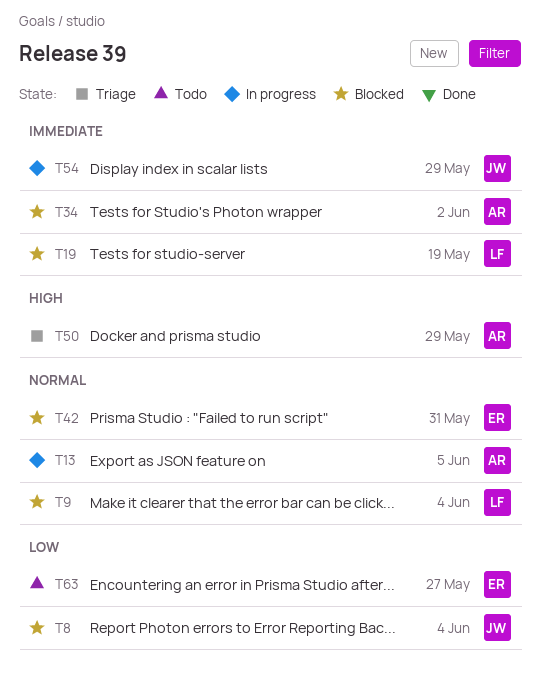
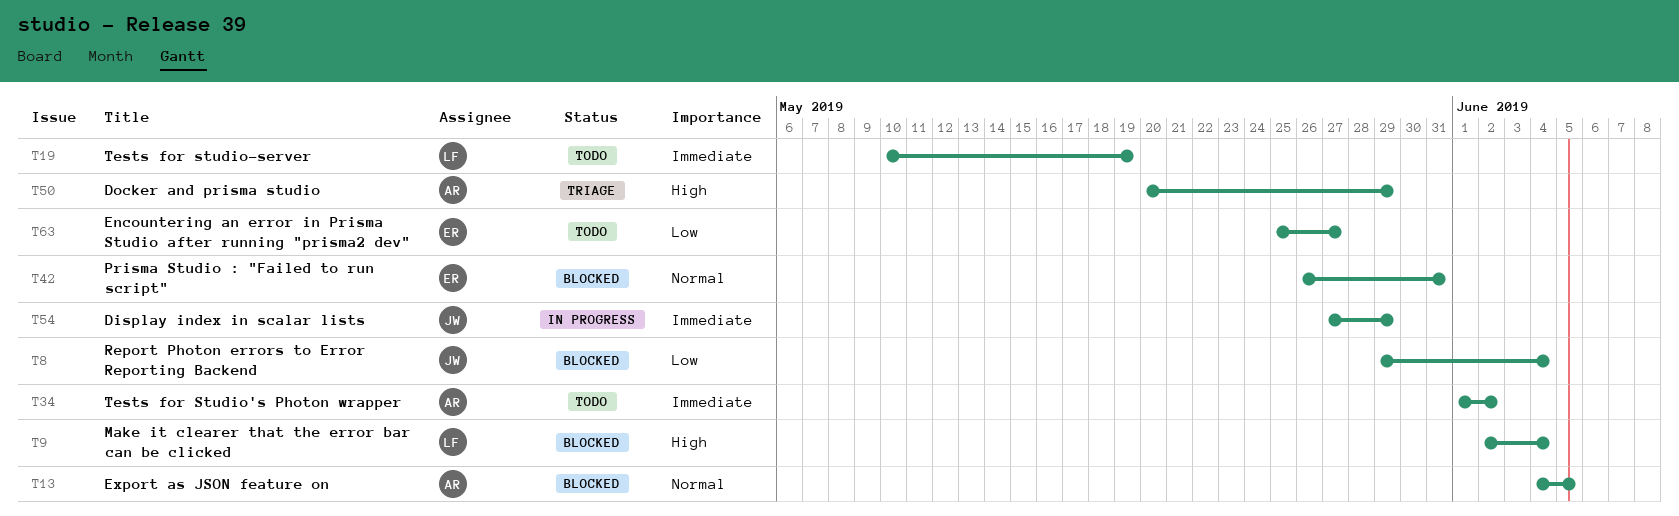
T9, priority: Normal -> High
T13, status: In progress -> Blocked
T19, status: Blocked -> Todo
T34, status: Blocked -> Todo

